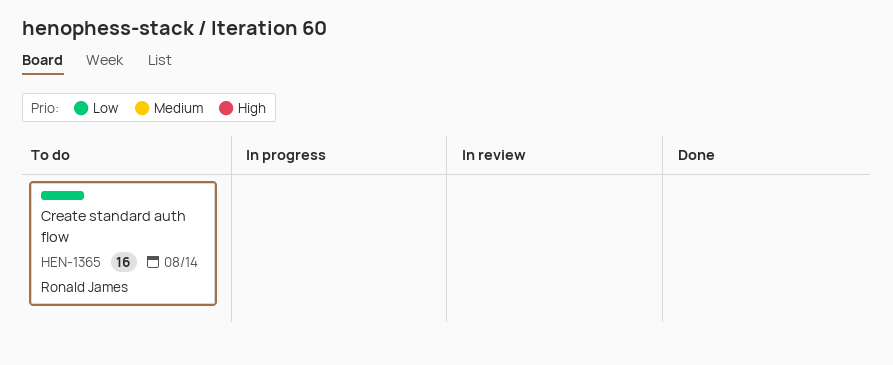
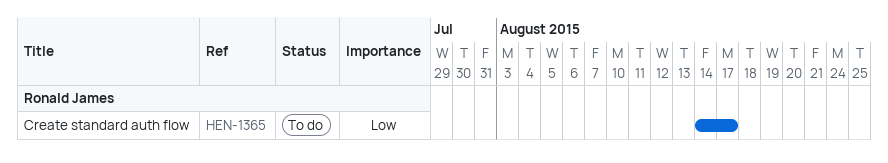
HEN-1365, due: Aug 14 -> Aug 17

